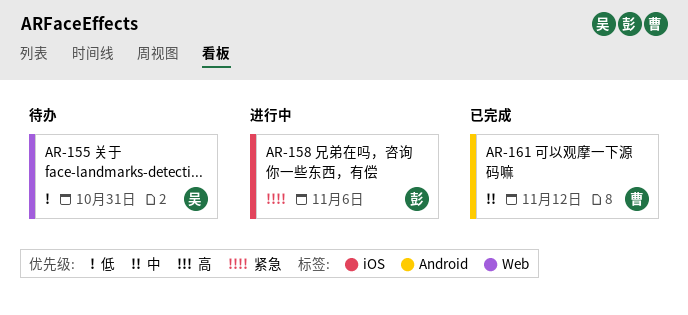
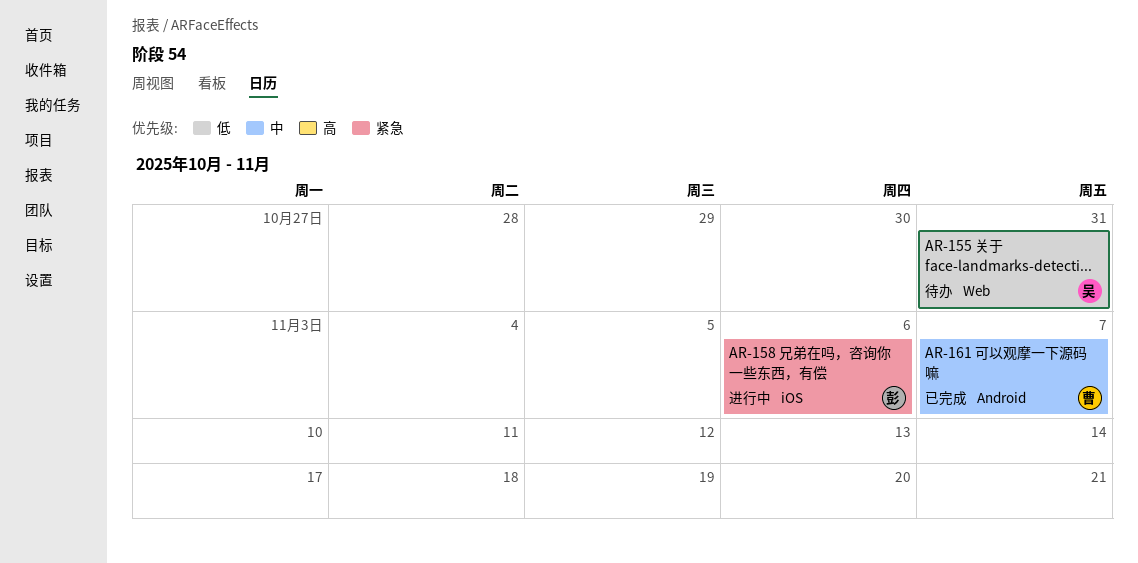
AR-161, due: Nov 12 -> Nov 7

